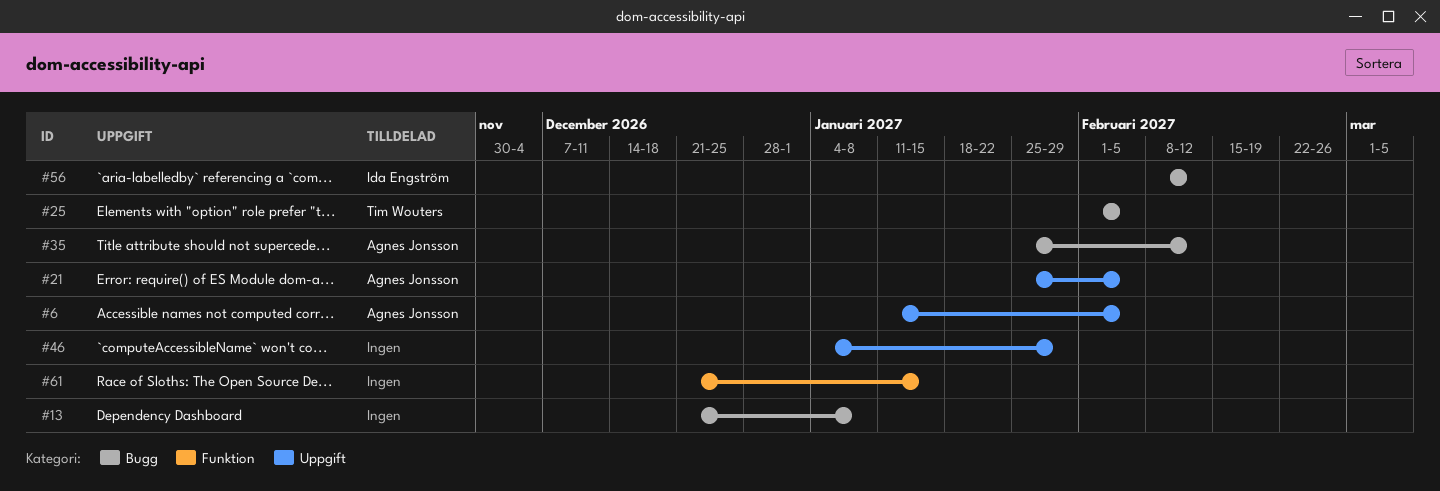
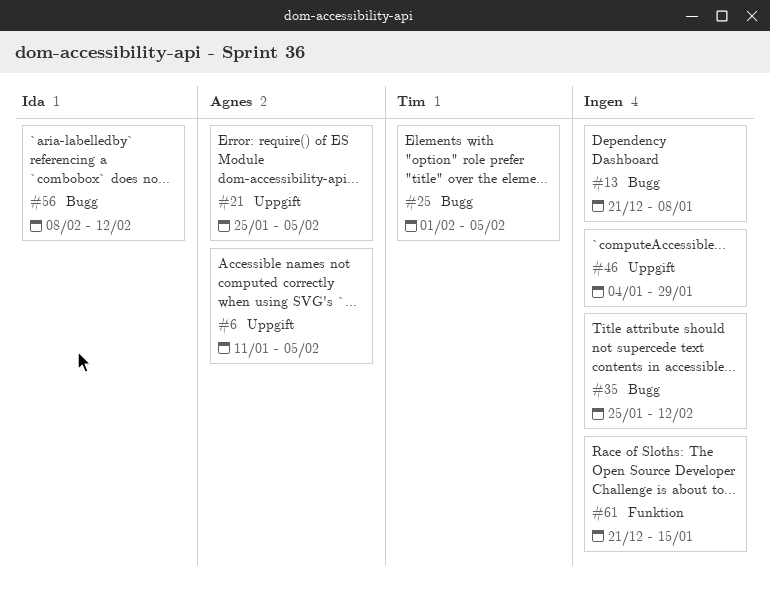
#35, owner: Agnes Jonsson -> none

